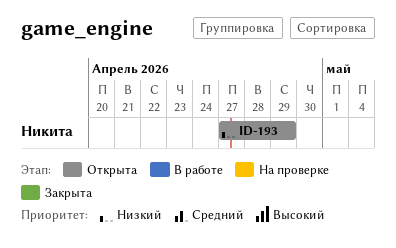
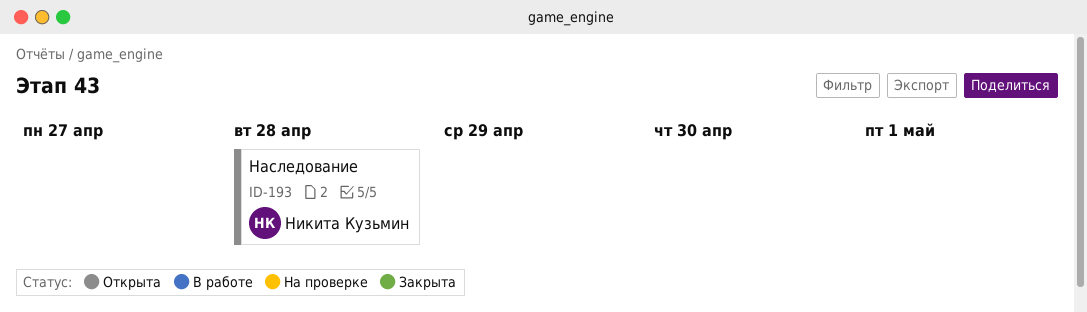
ID-193, due: Apr 29 -> Apr 28

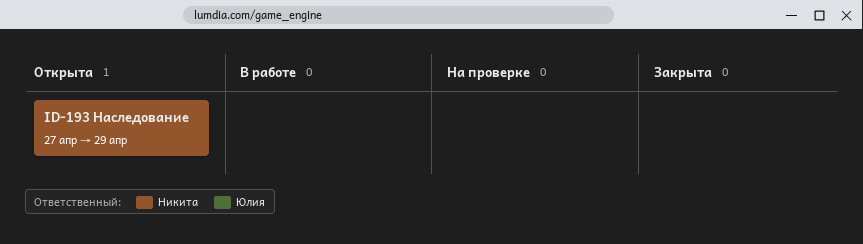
ID-193, due: Apr 28 -> Apr 29

